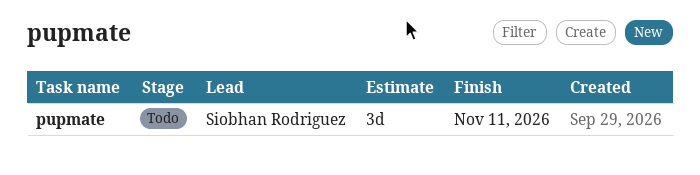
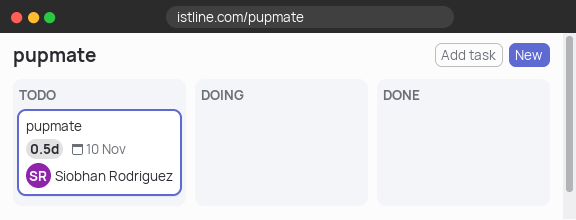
pupmate, estimate: 3d -> 0.5d
pupmate, due: Nov 11 -> Nov 10

